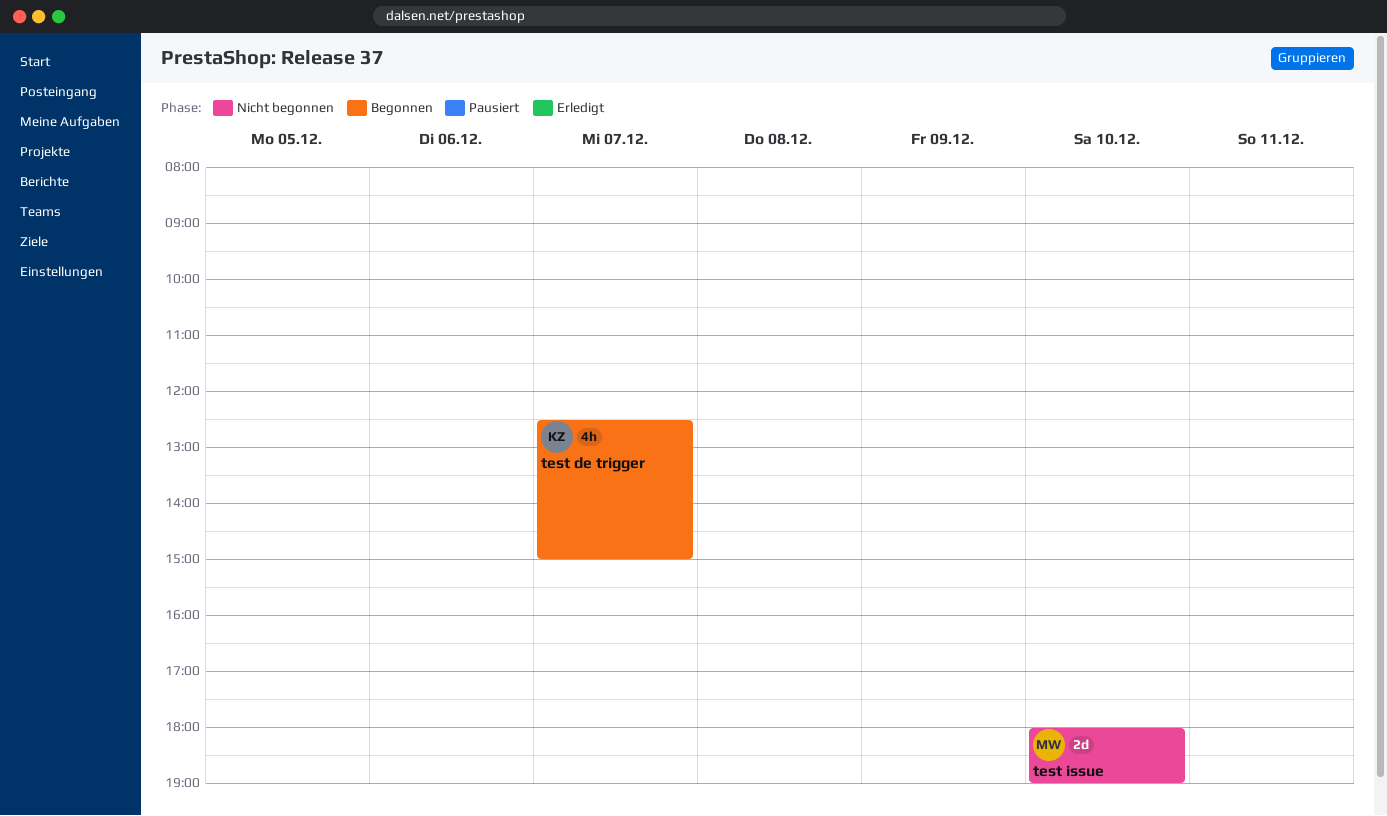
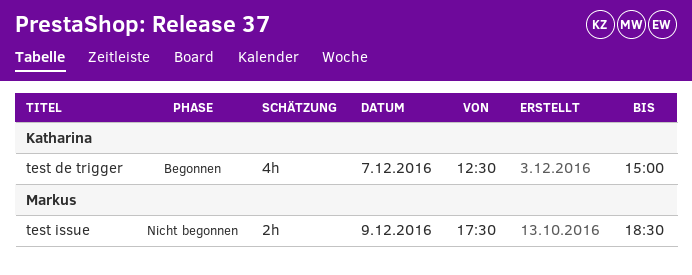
test issue, estimate: 2d -> 2h
test issue, day: Dec 10 -> Dec 9
test issue, begins: 18:00 -> 17:30
test issue, ends: 19:00 -> 18:30

